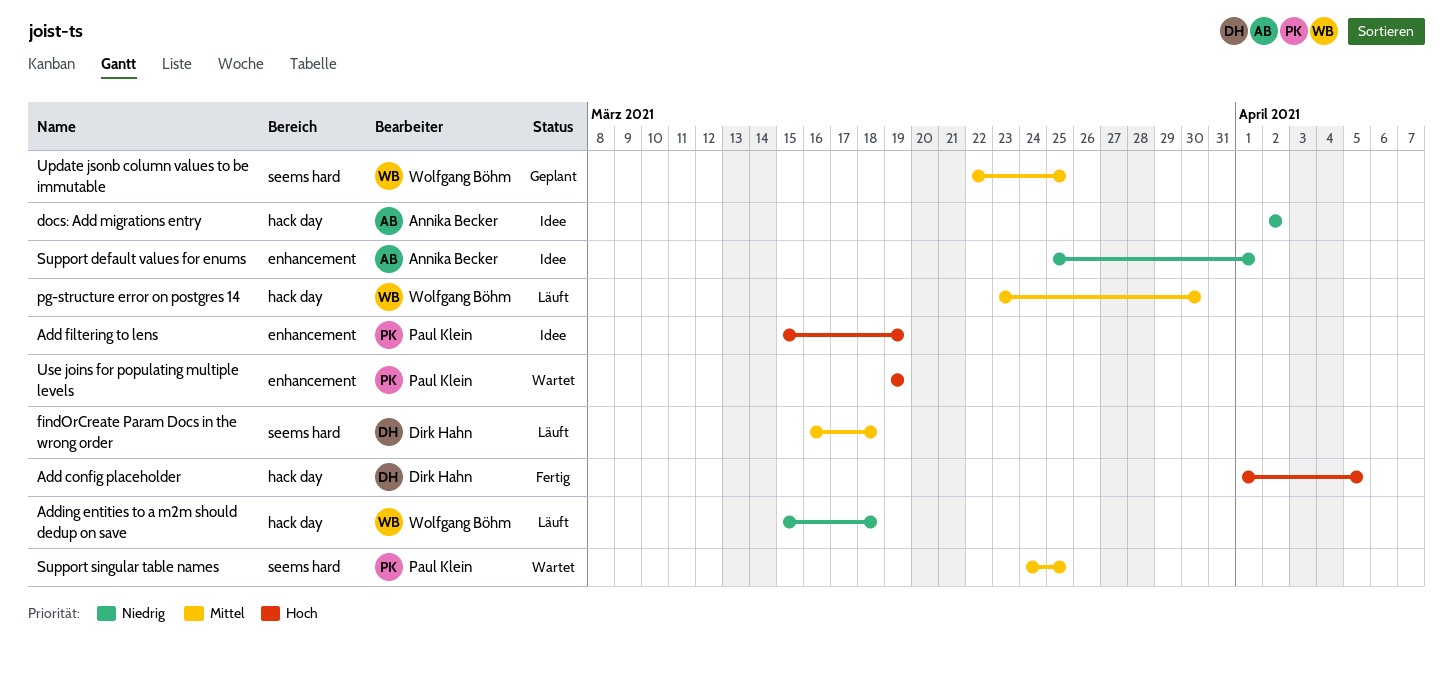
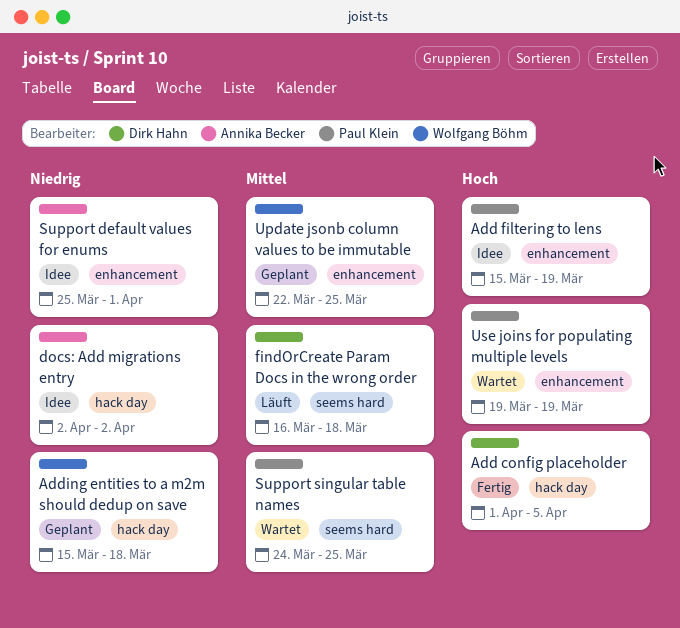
Adding entities to a m2m should dedup on save, status: Läuft -> Geplant
pg-structure error on postgres 14: present -> none
Update jsonb column values to be immutable, label: seems hard -> enhancement

